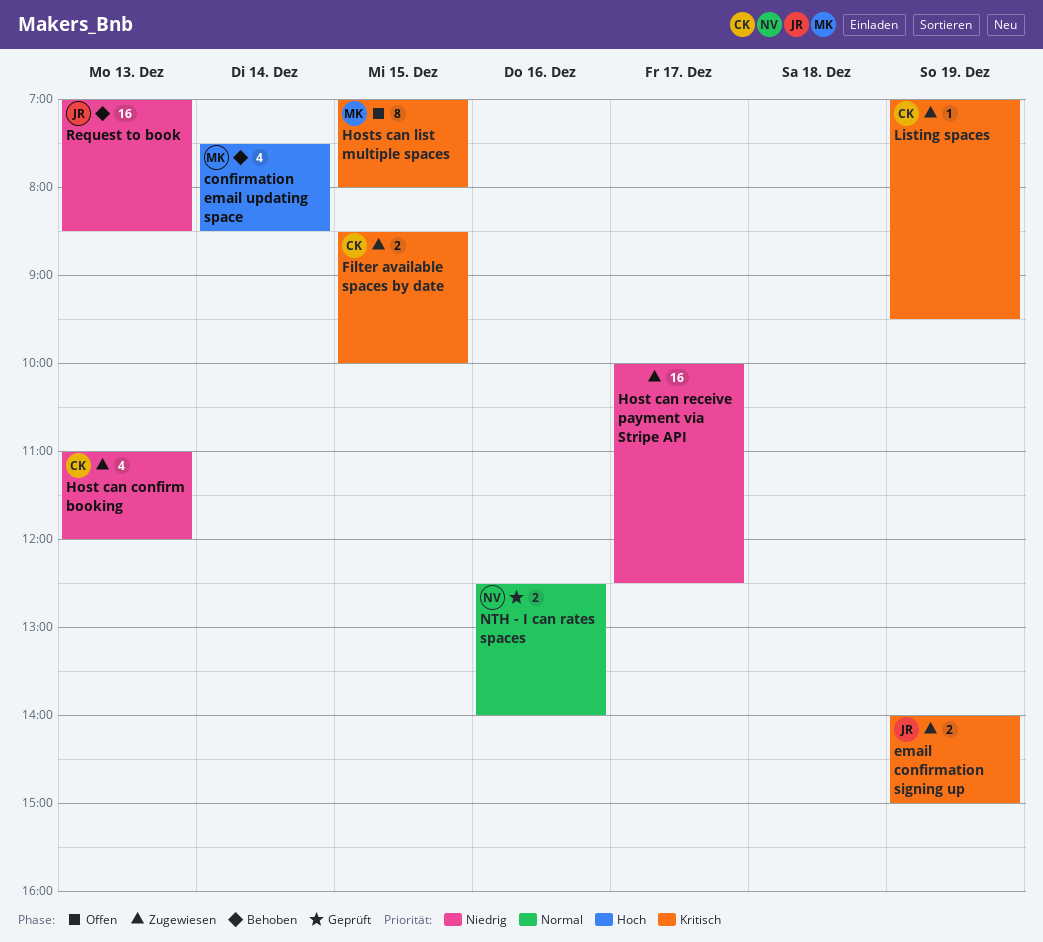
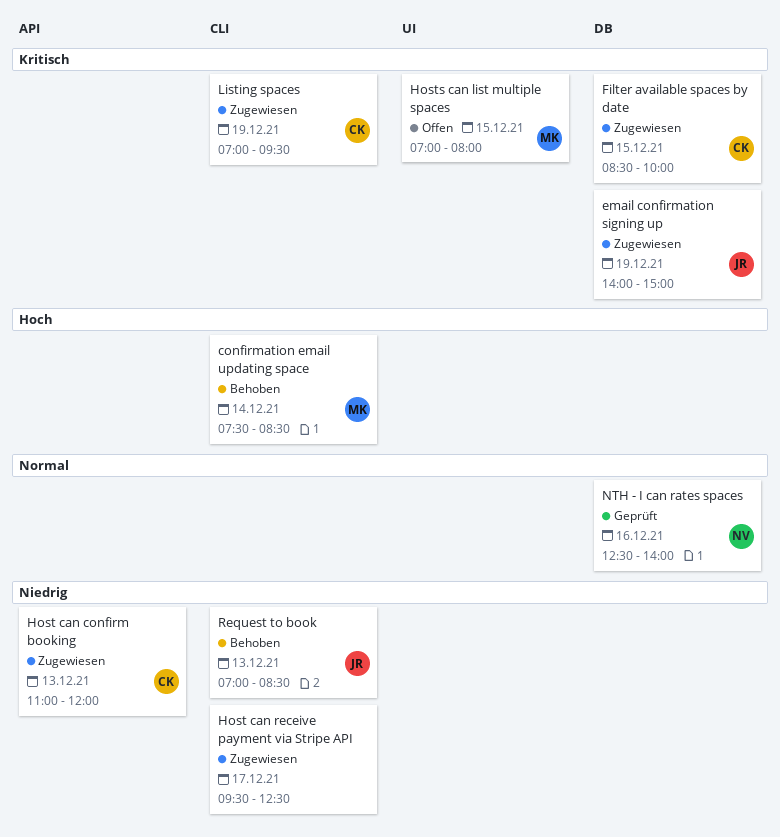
Host can receive payment via Stripe API, begins: 10:00 -> 09:30

